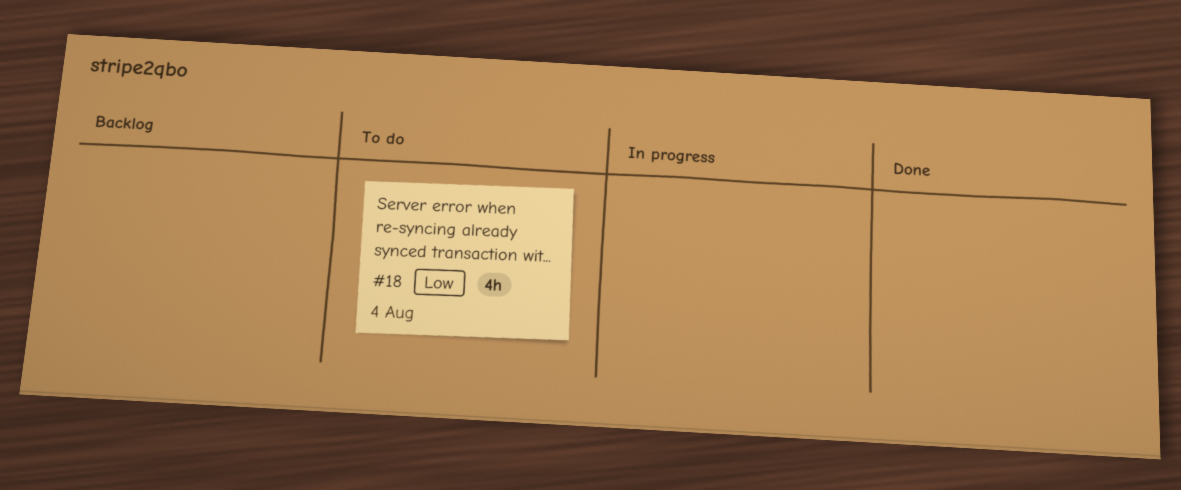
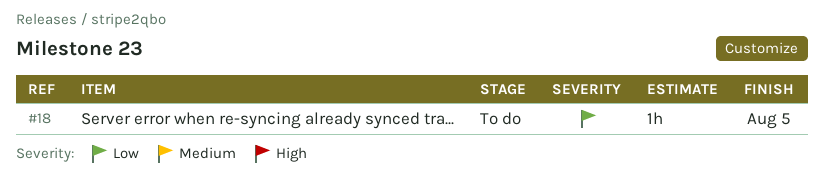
#18, estimate: 4h -> 1h
#18, due: Aug 4 -> Aug 5

